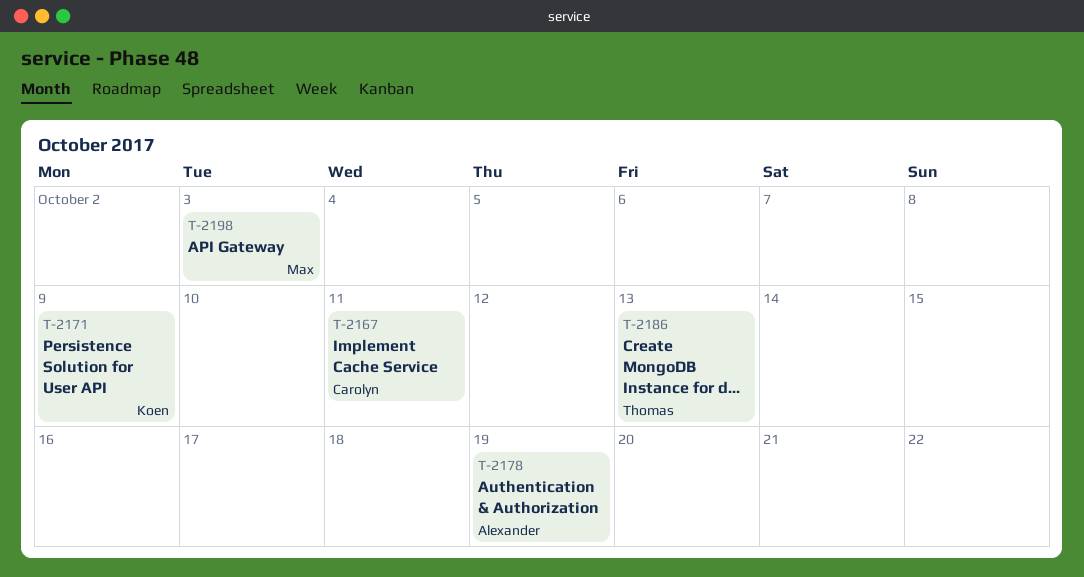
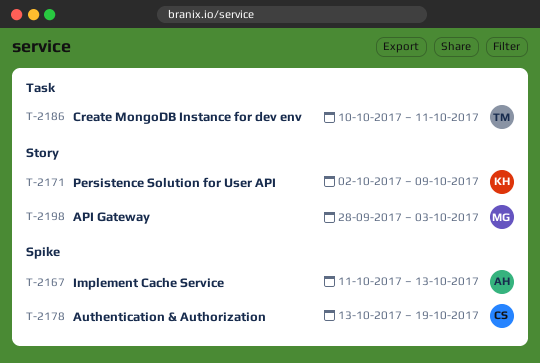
T-2167, owner: Carolyn -> Alexander
T-2167, due: Oct 11 -> Oct 13
T-2178, owner: Alexander -> Carolyn
T-2186, due: Oct 13 -> Oct 11

